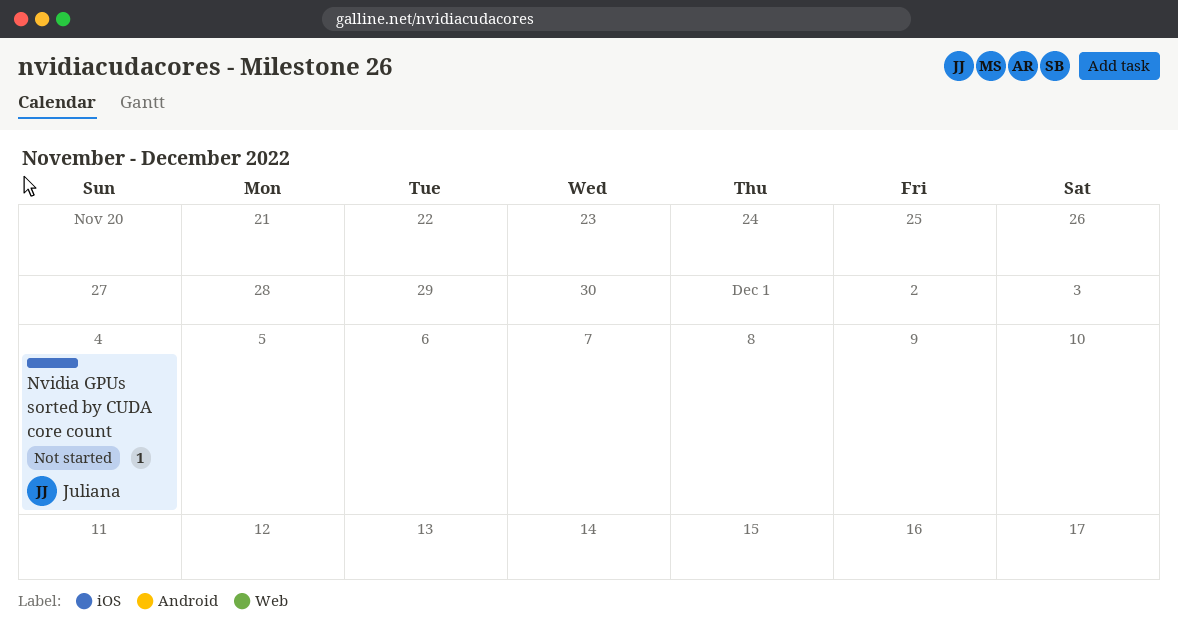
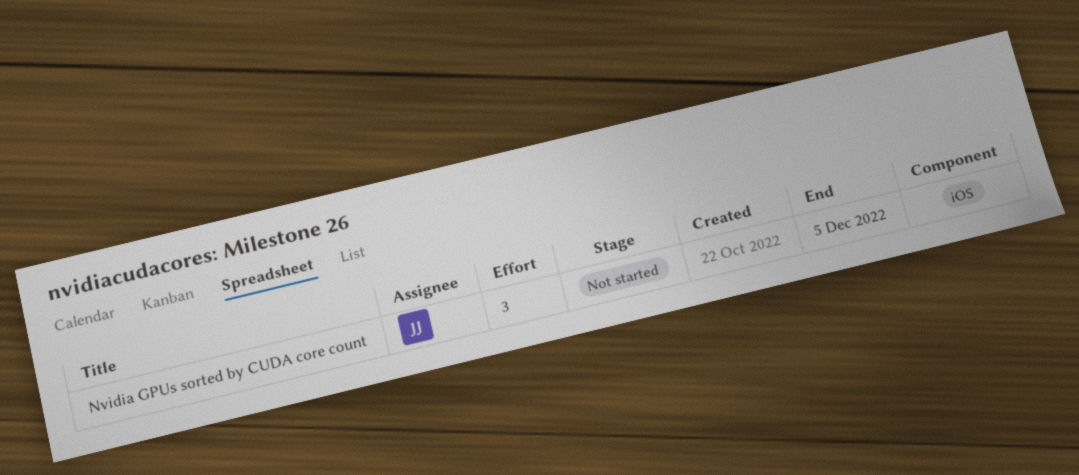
Nvidia GPUs sorted by CUDA core count, estimate: 1 -> 3
Nvidia GPUs sorted by CUDA core count, due: Dec 4 -> Dec 5

